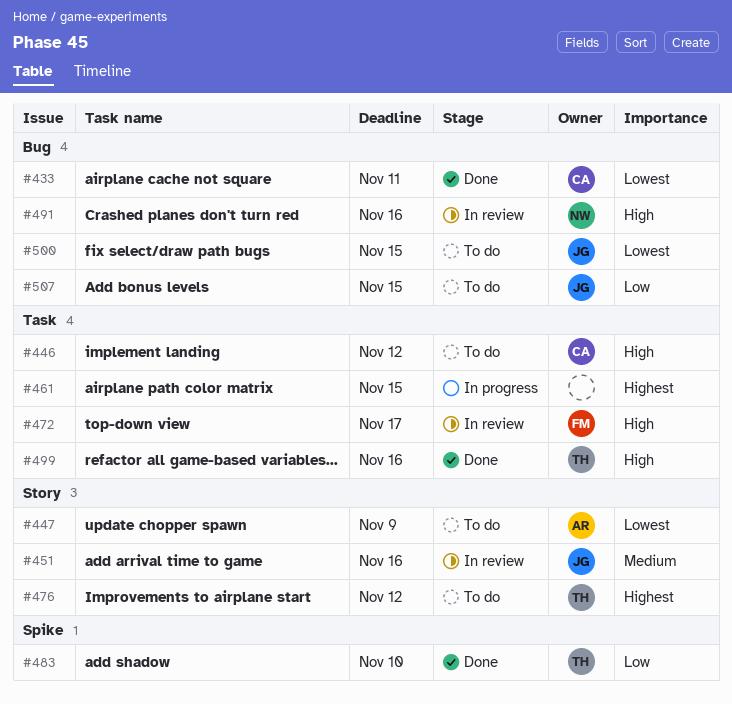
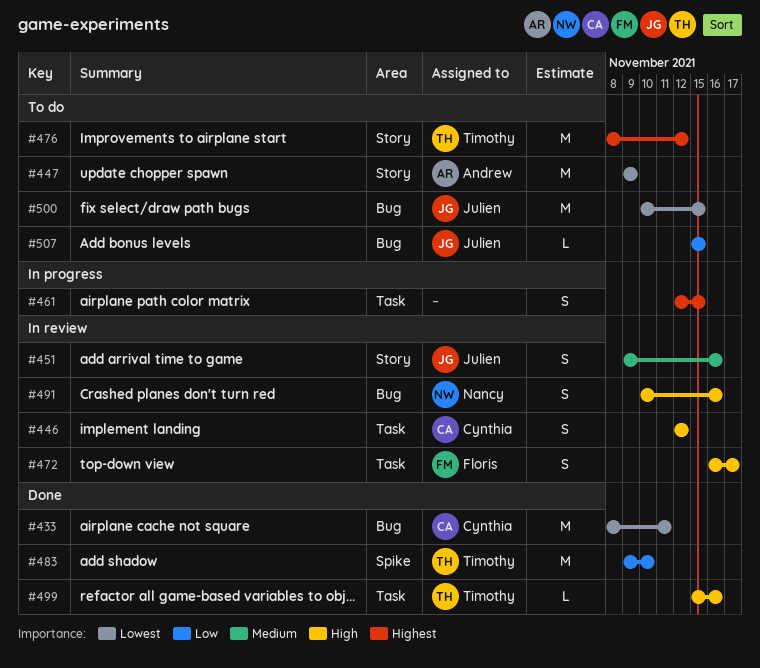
#446, status: To do -> In review

